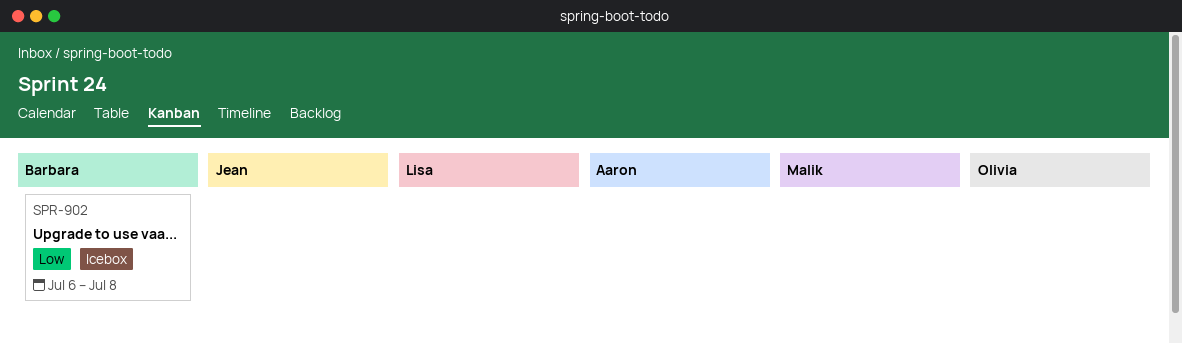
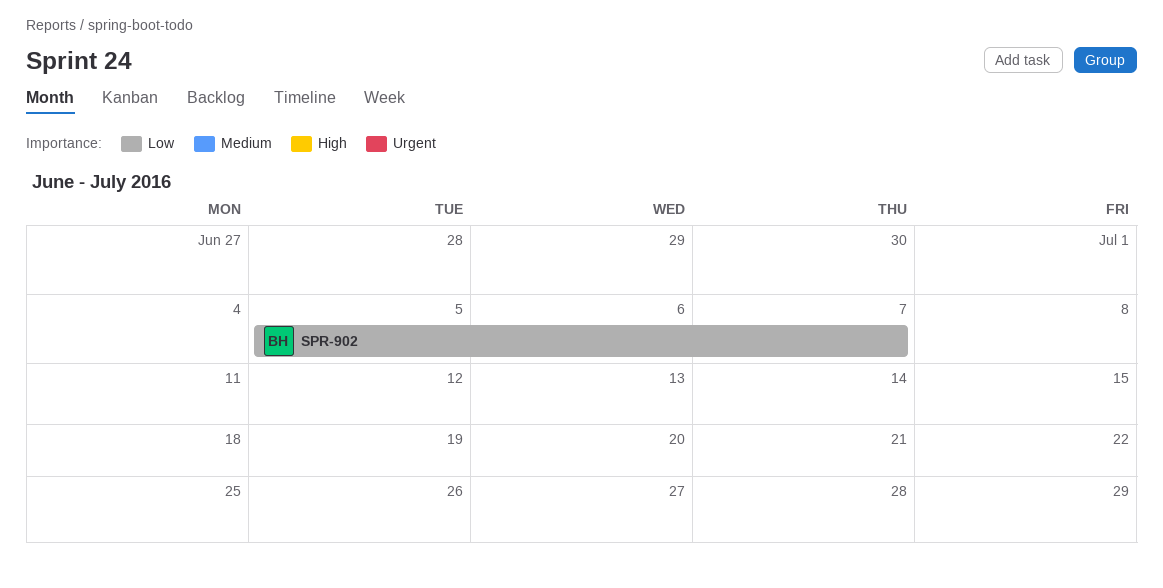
SPR-902, start: Jul 6 -> Jul 5
SPR-902, due: Jul 8 -> Jul 7

